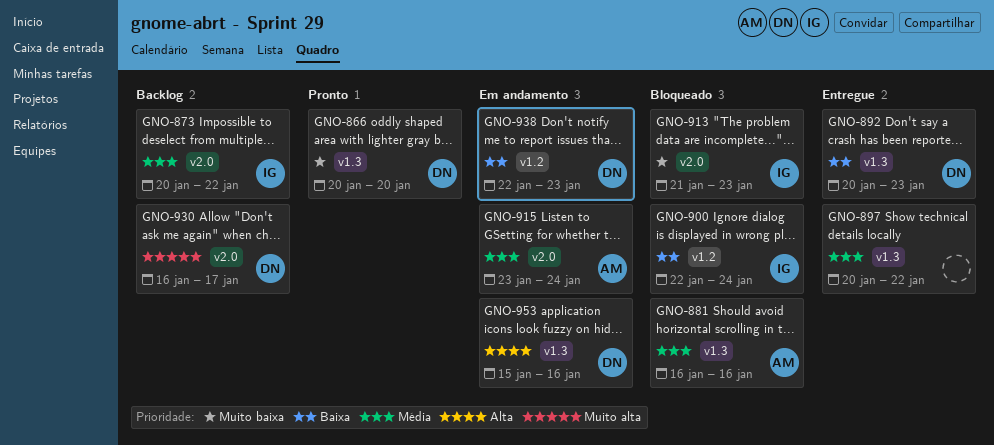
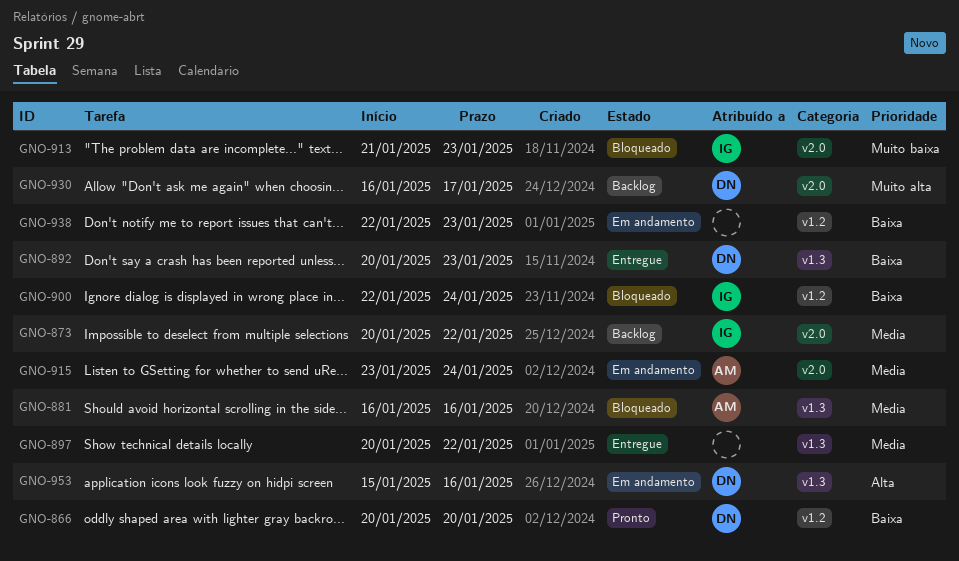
GNO-866, priority: Muito baixa -> Baixa
GNO-866, label: v1.3 -> v1.2
GNO-938, owner: DN -> none

